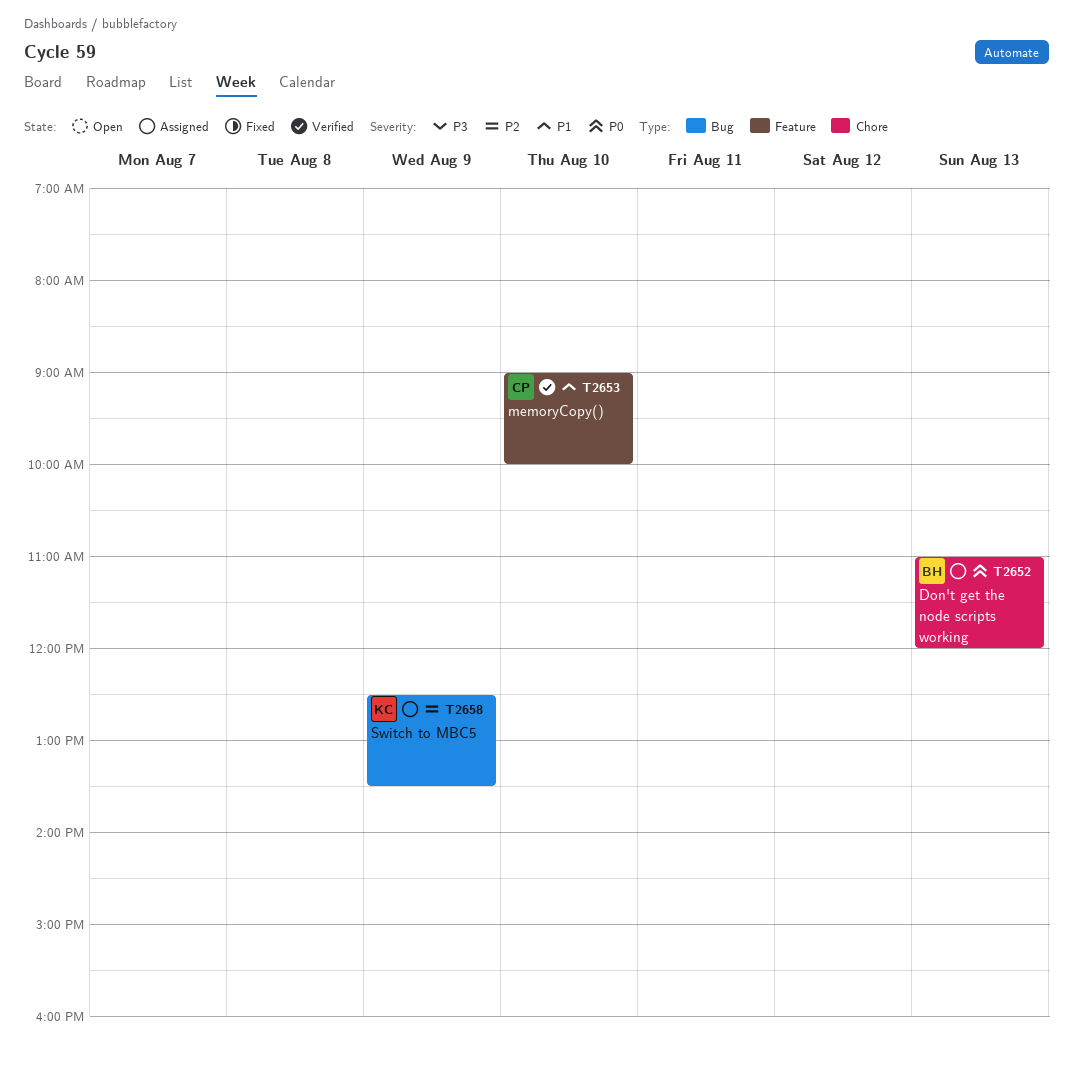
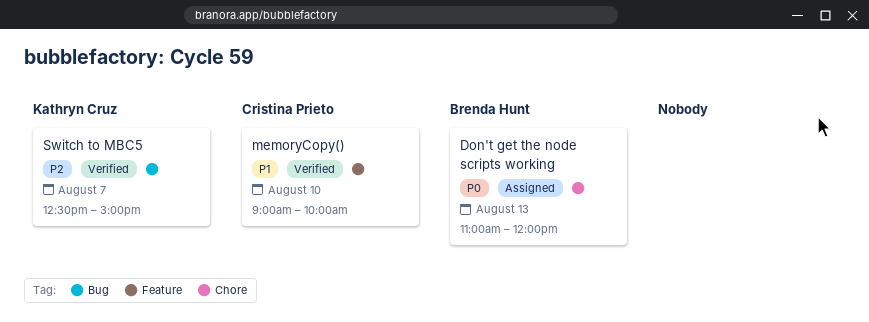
Switch to MBC5, status: Assigned -> Verified
Switch to MBC5, day: Aug 9 -> Aug 7
Switch to MBC5, ends: 13:30 -> 15:00

